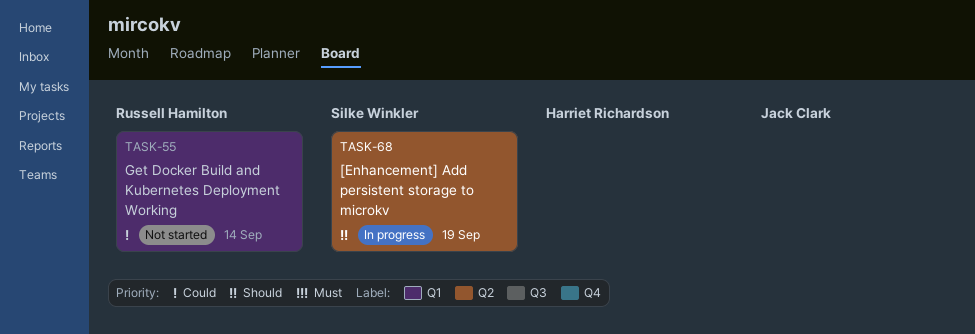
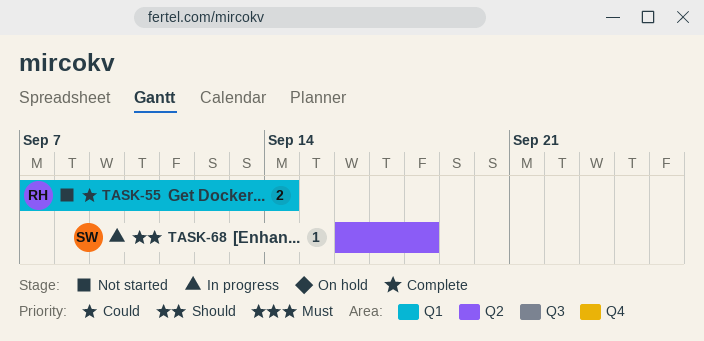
TASK-68, due: Sep 19 -> Sep 18

